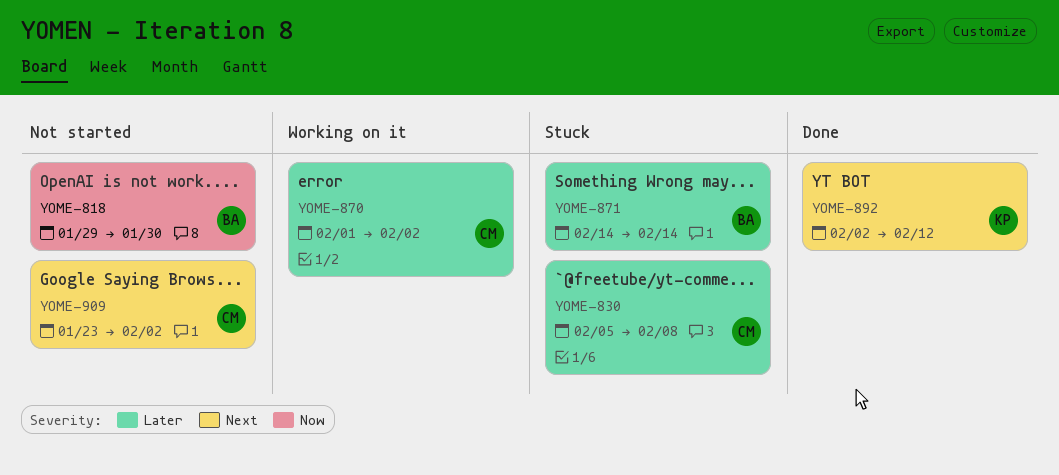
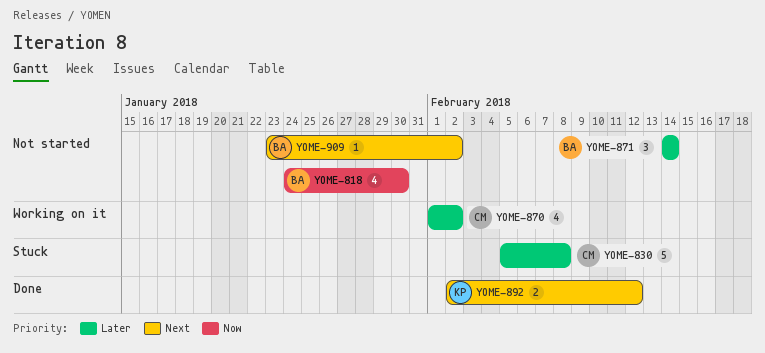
YOME-818, start: Jan 29 -> Jan 24
YOME-871, status: Stuck -> Not started
YOME-909, owner: CM -> BA

